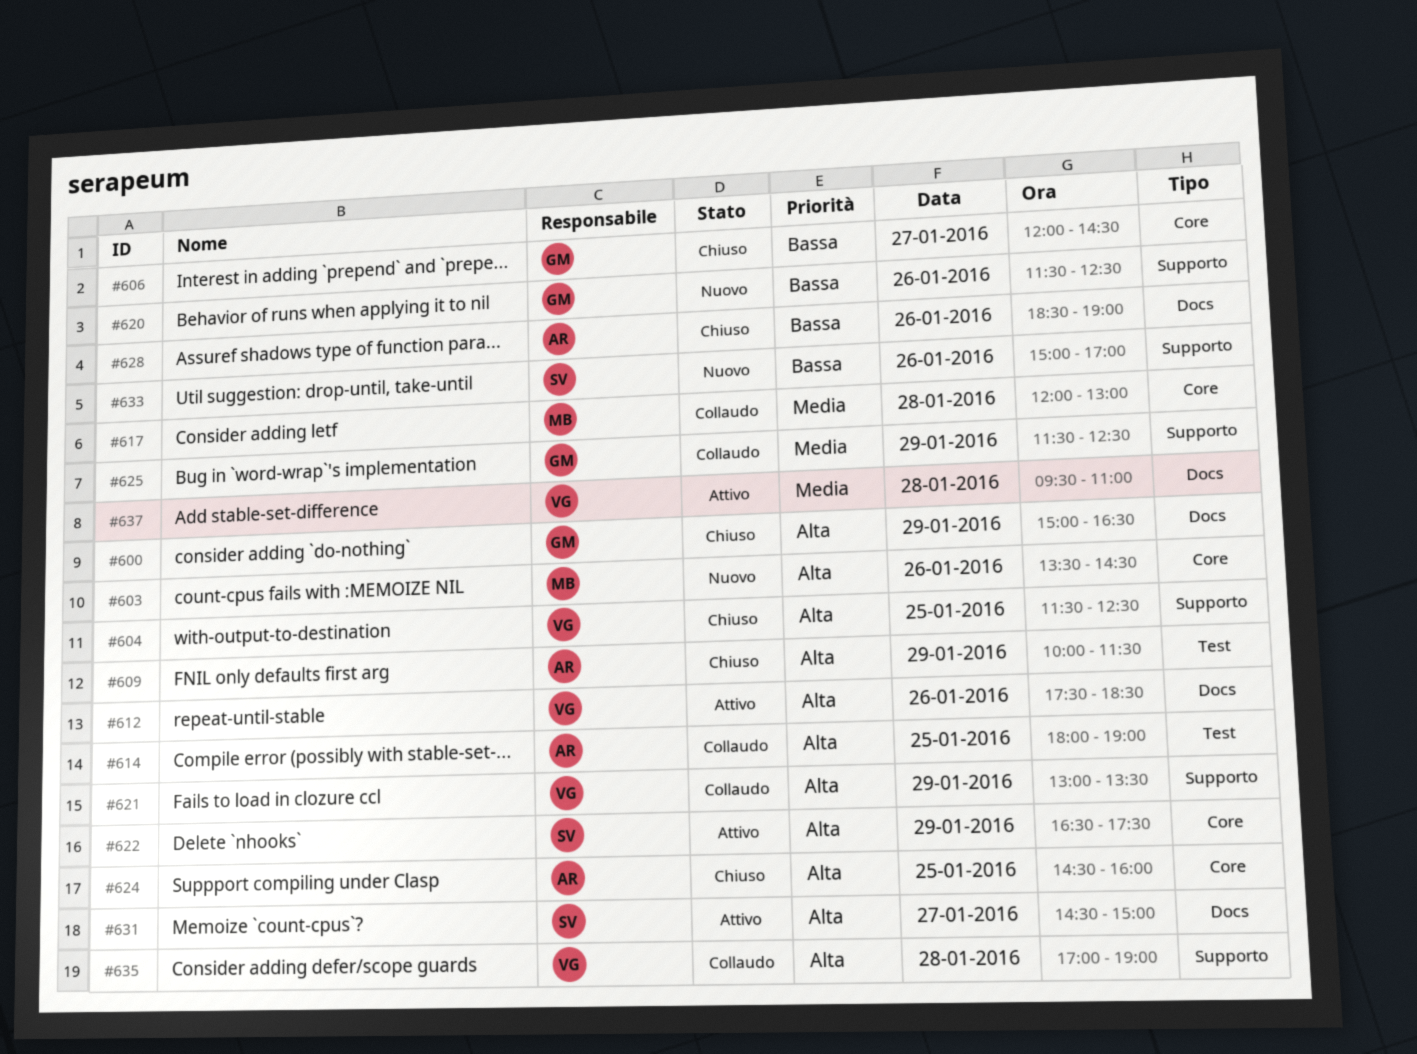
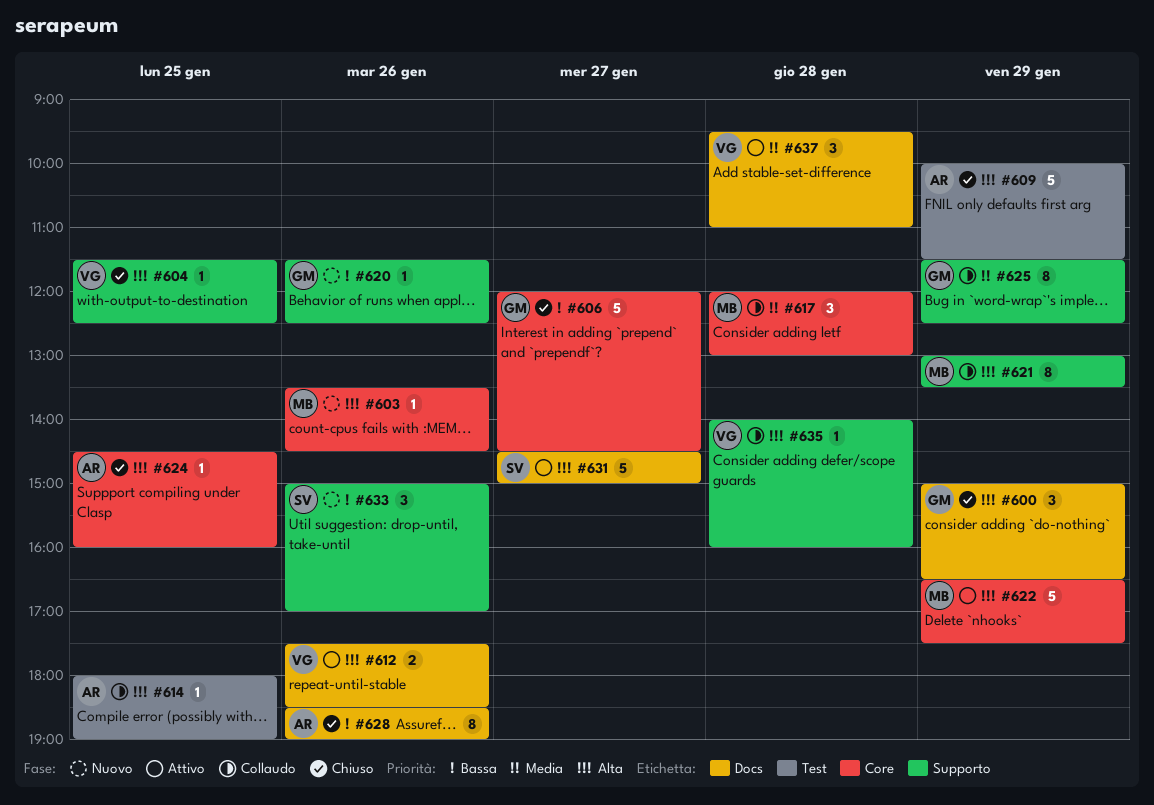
#621, owner: VG -> MB
#622, owner: SV -> MB
#635, begins: 17:00 -> 14:00
#635, ends: 19:00 -> 16:00

